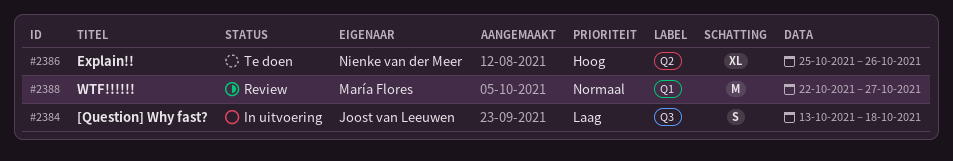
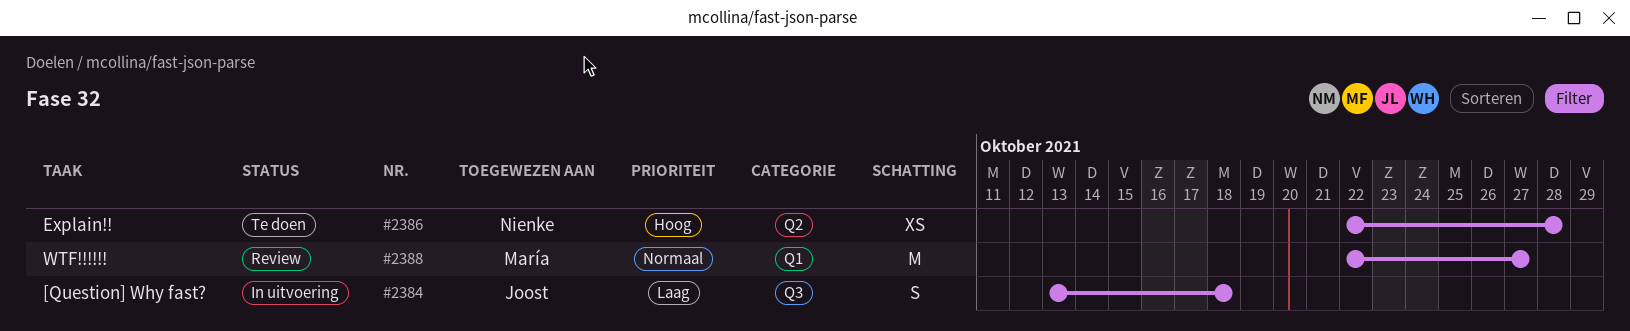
#2386, estimate: XL -> XS
#2386, start: Oct 25 -> Oct 22
#2386, due: Oct 26 -> Oct 28

